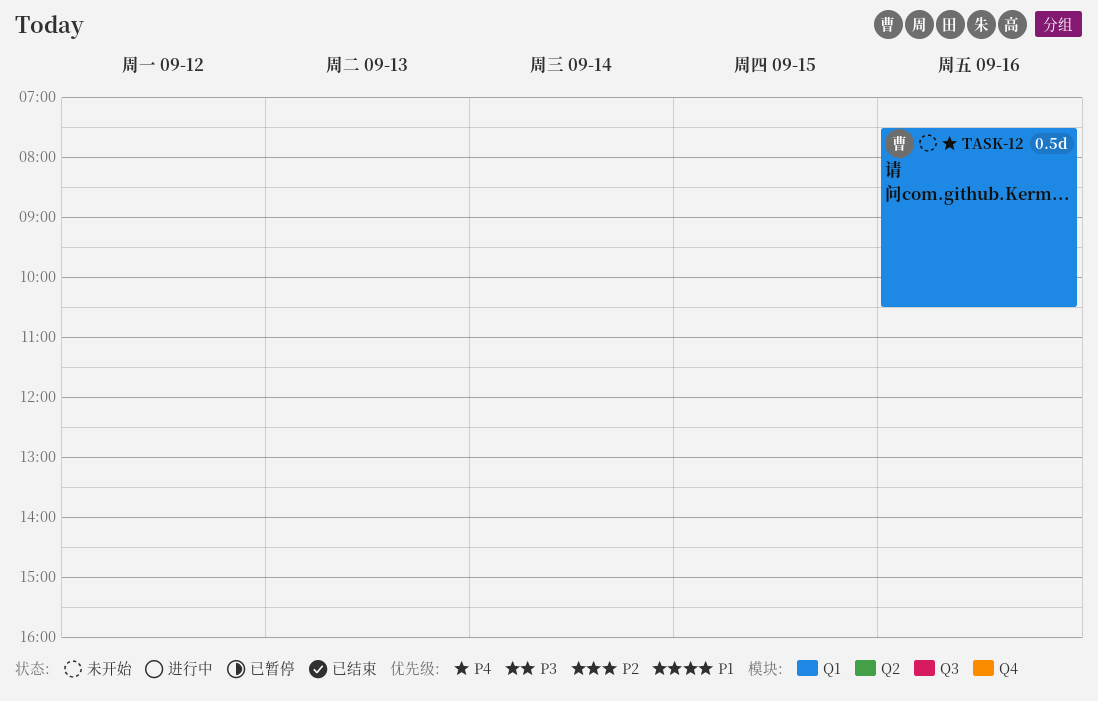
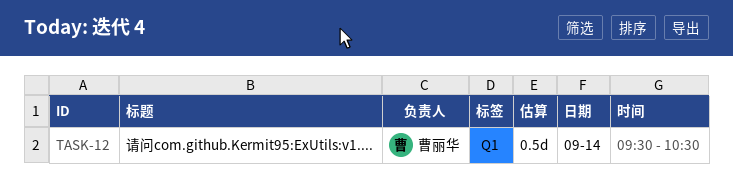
TASK-12, day: Sep 16 -> Sep 14
TASK-12, begins: 07:30 -> 09:30

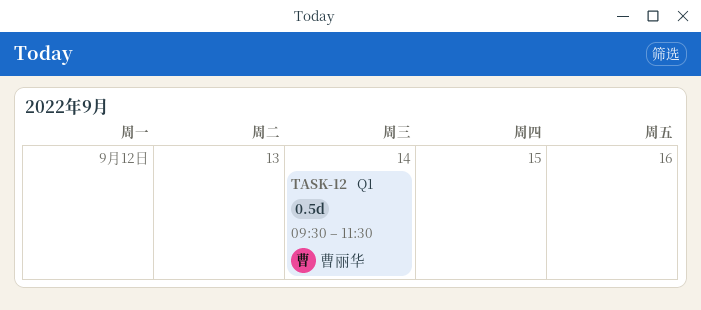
TASK-12, ends: 10:30 -> 11:30

